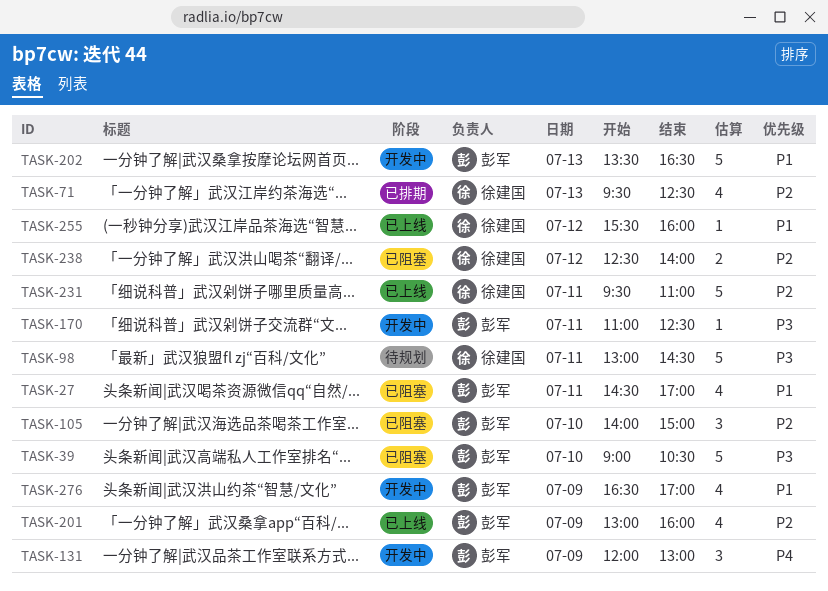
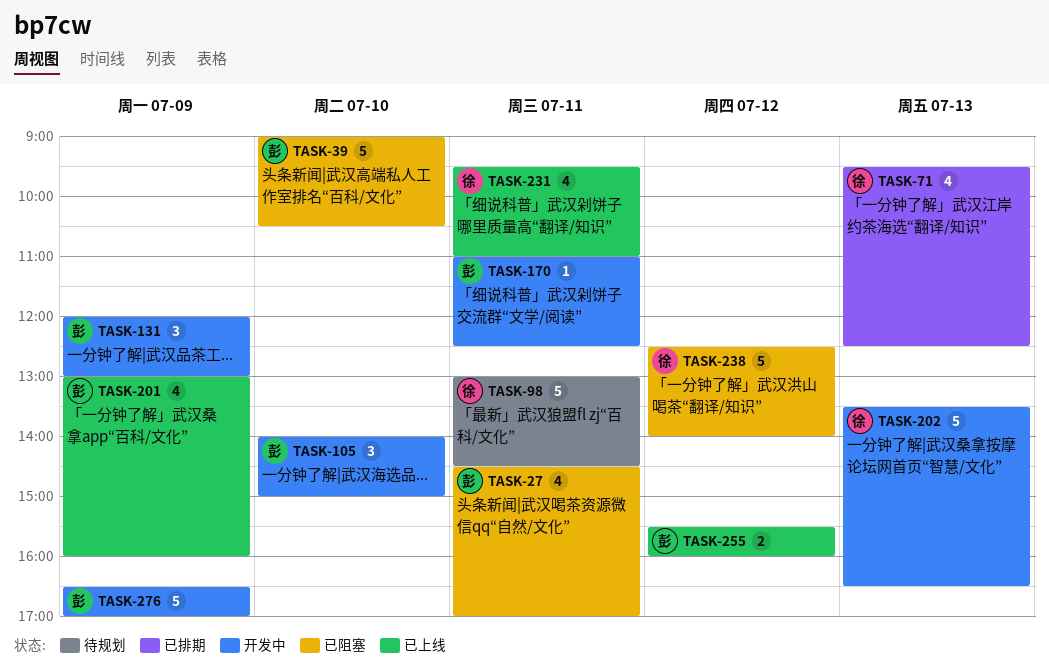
TASK-105, status: 已阻塞 -> 开发中
TASK-202, owner: 彭军 -> 徐建国
TASK-231, estimate: 5 -> 4
TASK-238, estimate: 2 -> 5
TASK-255, owner: 徐建国 -> 彭军
TASK-255, estimate: 1 -> 2
TASK-276, estimate: 4 -> 5

